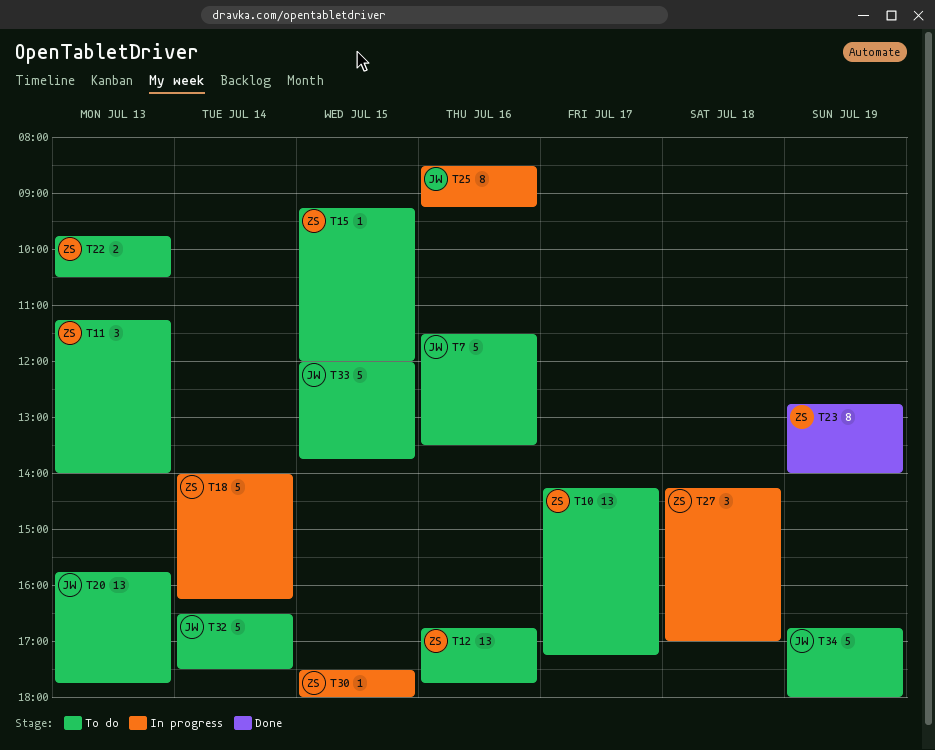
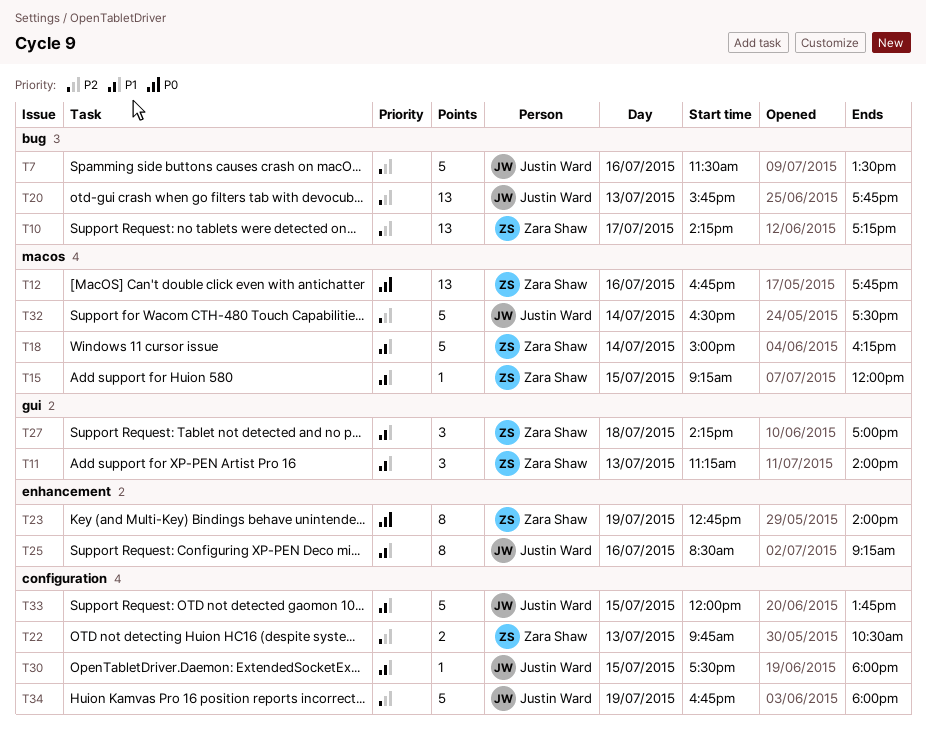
T18, begins: 14:00 -> 15:00
T30, owner: Zara Shaw -> Justin Ward

